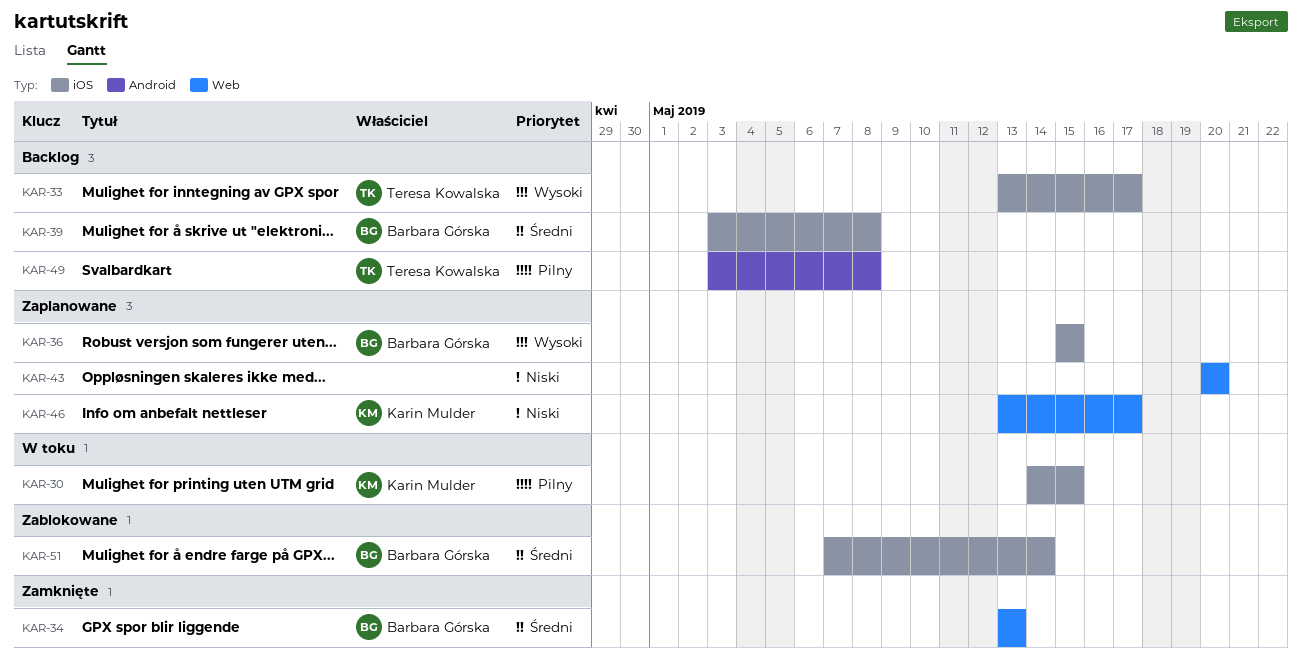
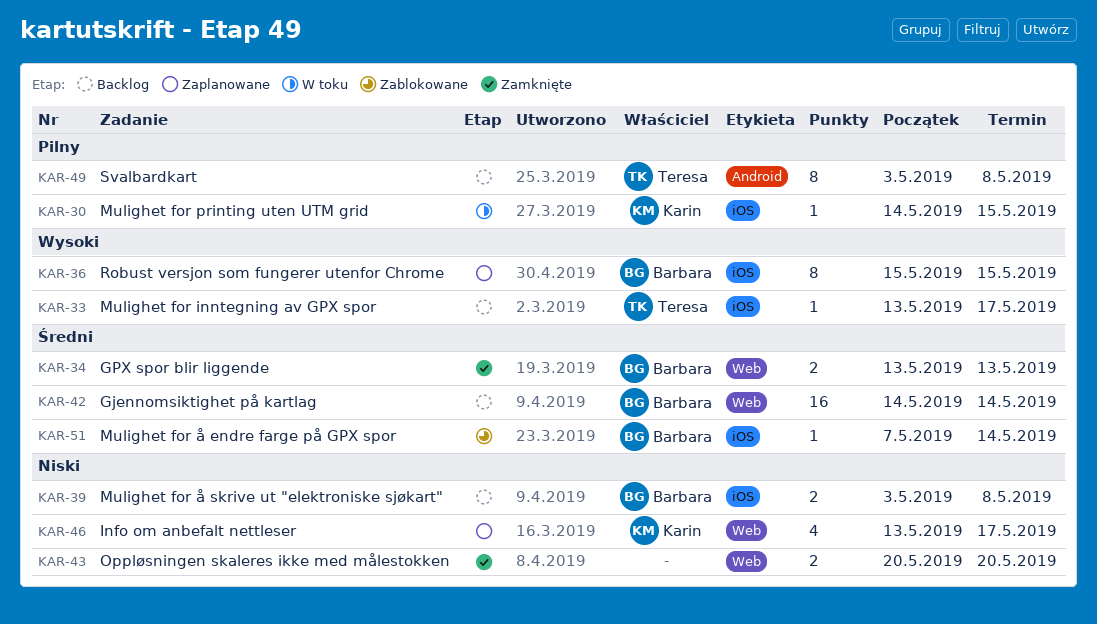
KAR-39, priority: Średni -> Niski
KAR-42: none -> present
KAR-43, status: Zaplanowane -> Zamknięte

